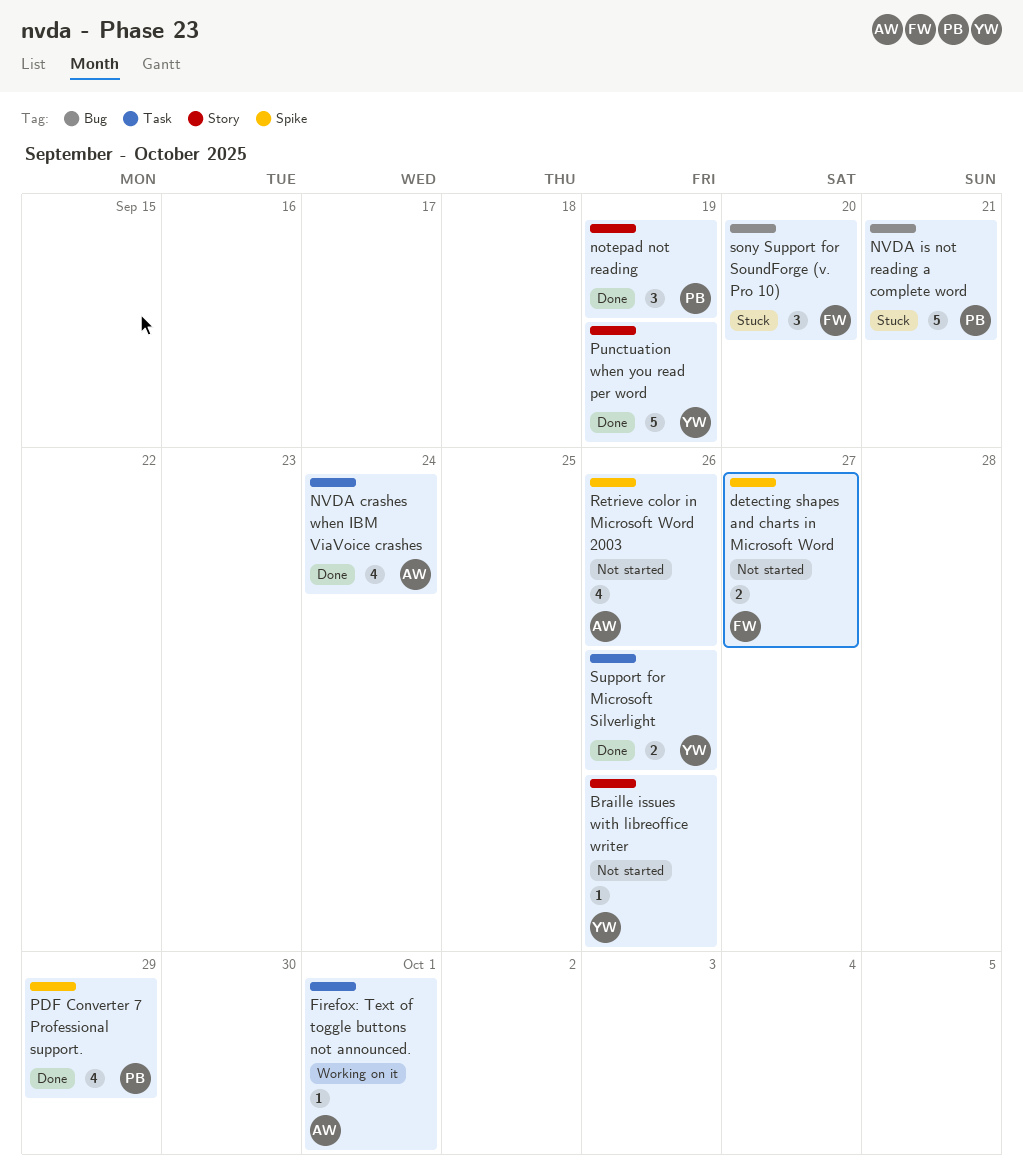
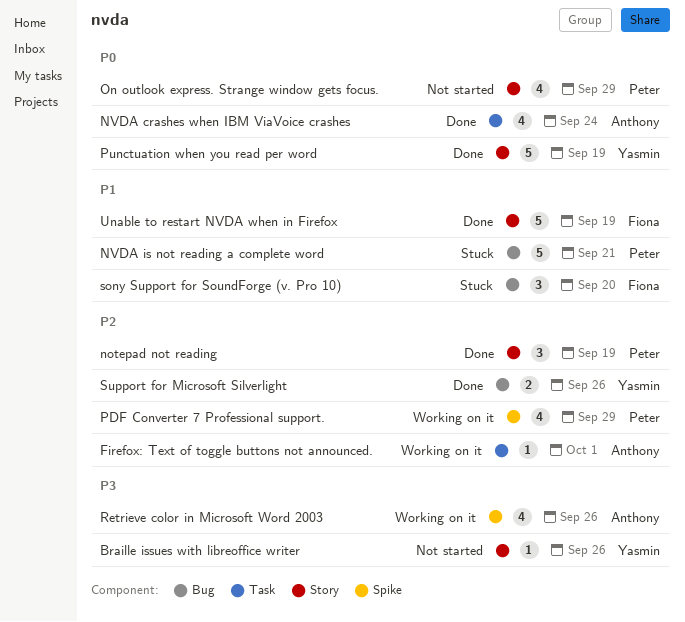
detecting shapes and charts in Microsoft Word: present -> none
On outlook express. Strange window gets focus.: none -> present
PDF Converter 7 Professional support., status: Done -> Working on it
Retrieve color in Microsoft Word 2003, status: Not started -> Working on it
Support for Microsoft Silverlight, label: Task -> Bug
Unable to restart NVDA when in Firefox: none -> present

